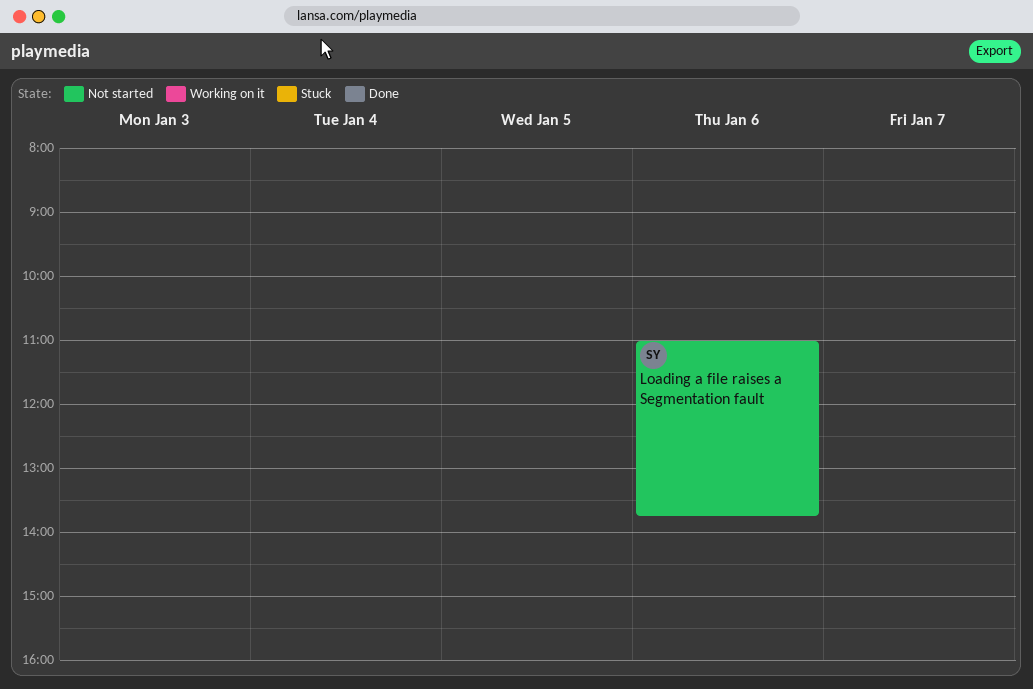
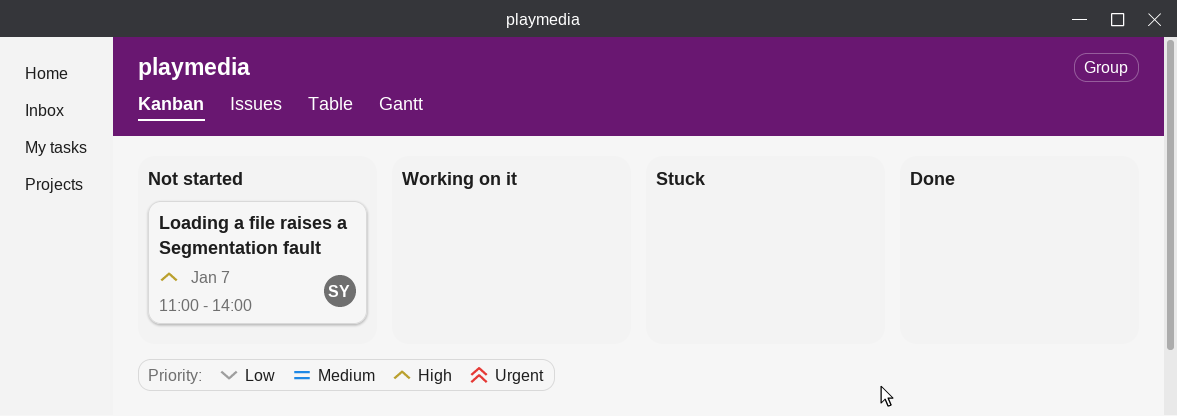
Loading a file raises a Segmentation fault, day: Jan 6 -> Jan 7
Loading a file raises a Segmentation fault, ends: 13:45 -> 14:00

